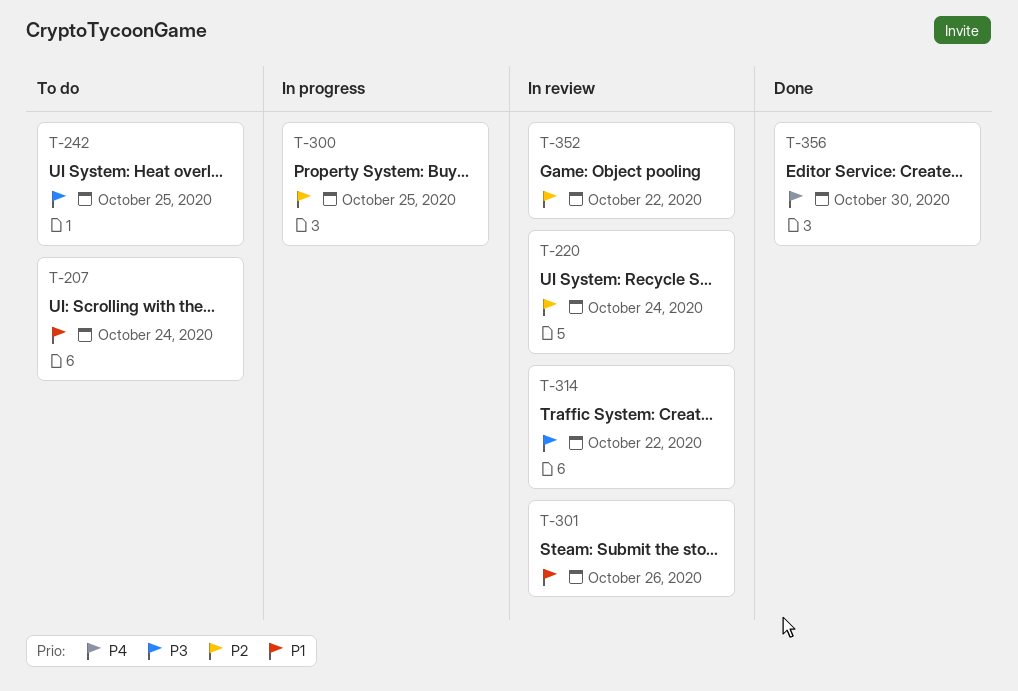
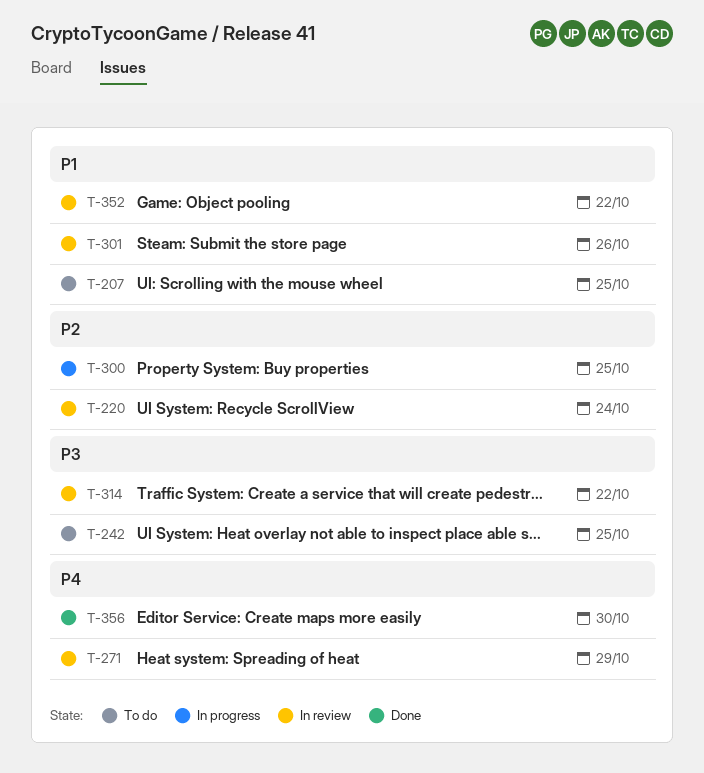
T-207, due: Oct 24 -> Oct 25
T-271: none -> present
T-352, priority: P2 -> P1

